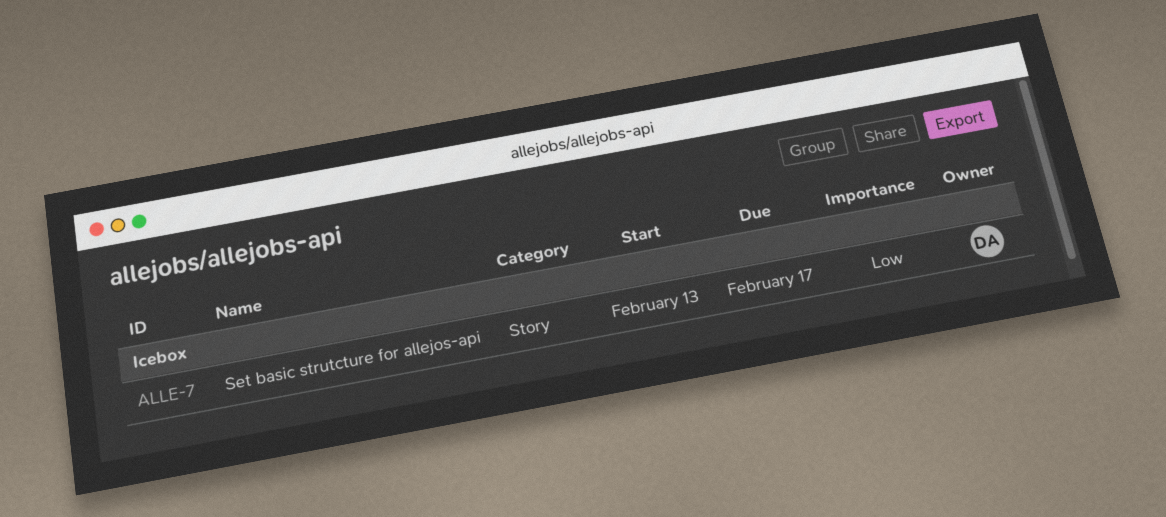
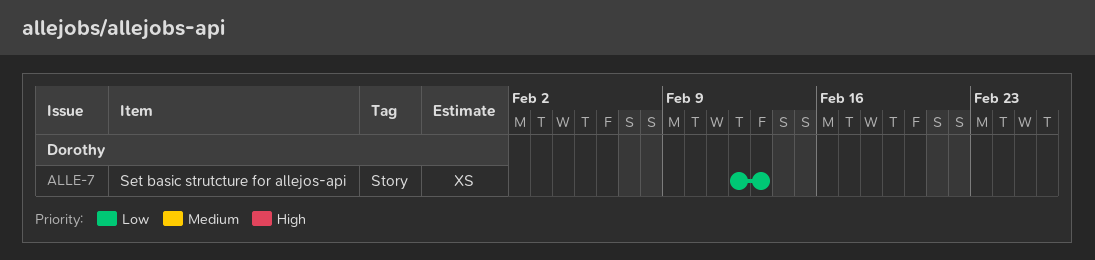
ALLE-7, start: Feb 13 -> Feb 12
ALLE-7, due: Feb 17 -> Feb 13

